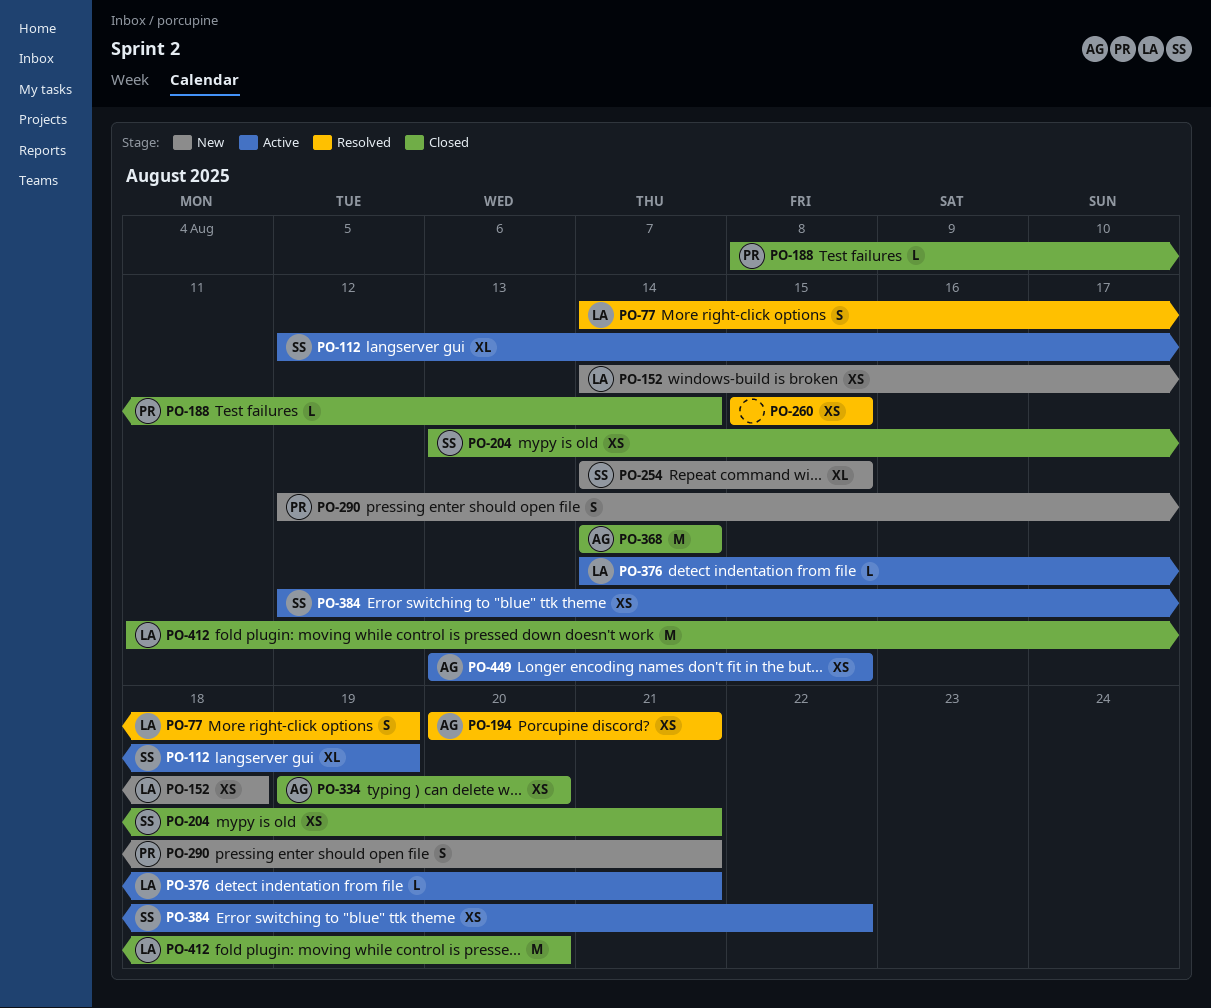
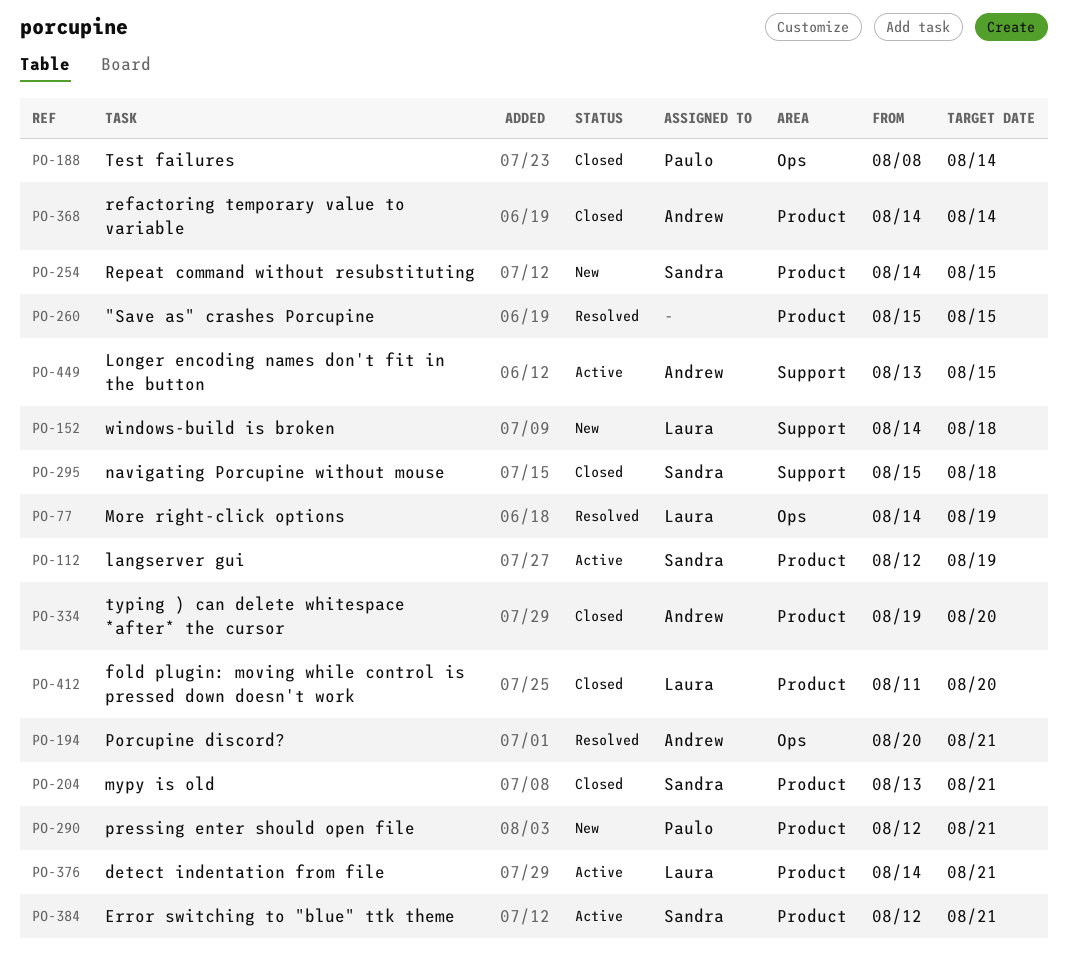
PO-295: none -> present
PO-384, due: Aug 22 -> Aug 21

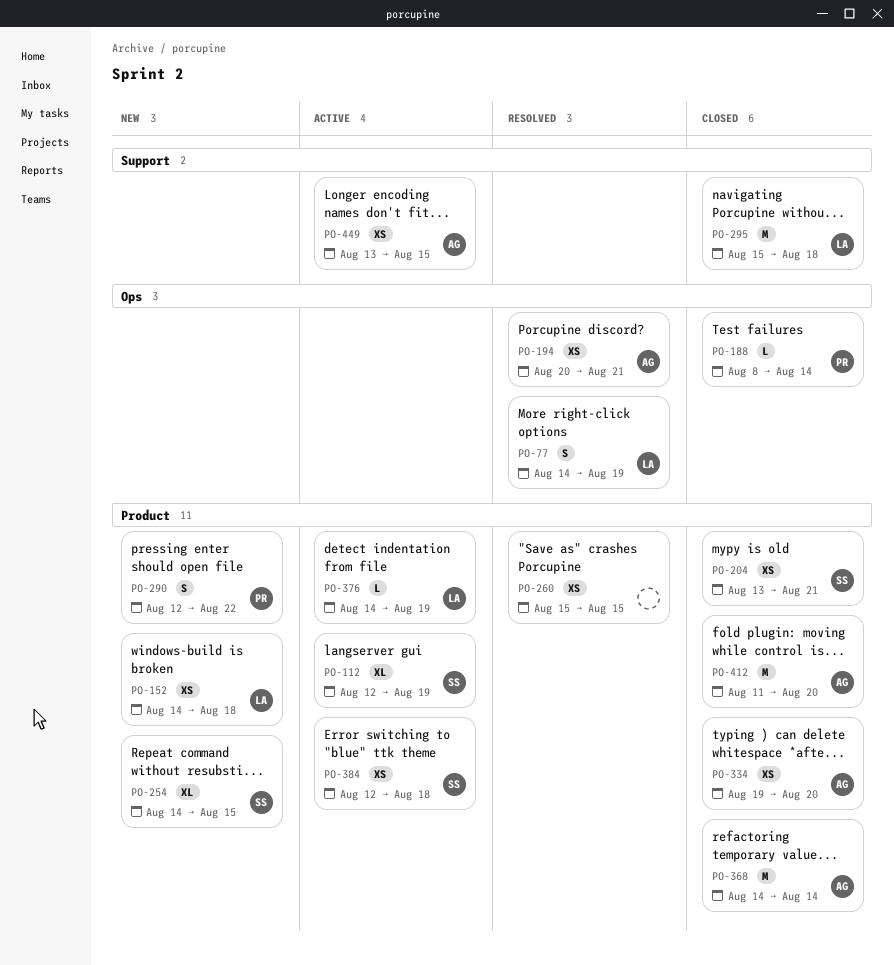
PO-152, label: Support -> Product
PO-290, due: Aug 21 -> Aug 22
PO-295, owner: Sandra -> Laura
PO-376, due: Aug 21 -> Aug 19
PO-384, due: Aug 21 -> Aug 18
PO-412, owner: Laura -> Andrew

